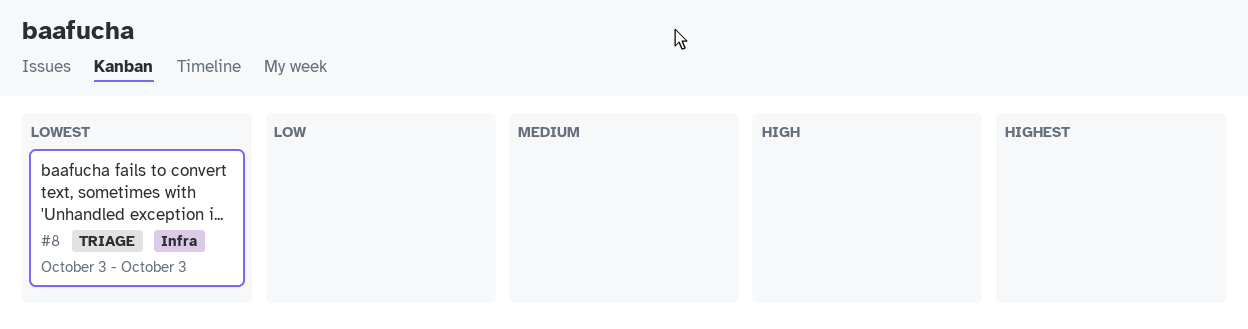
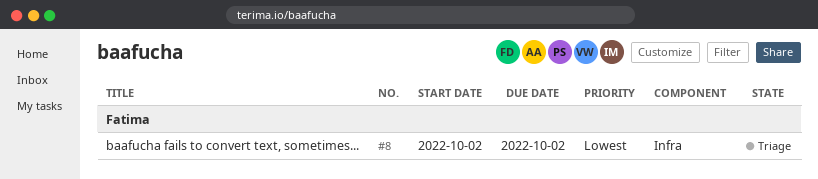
#8, start: Oct 3 -> Oct 2
#8, due: Oct 3 -> Oct 2

